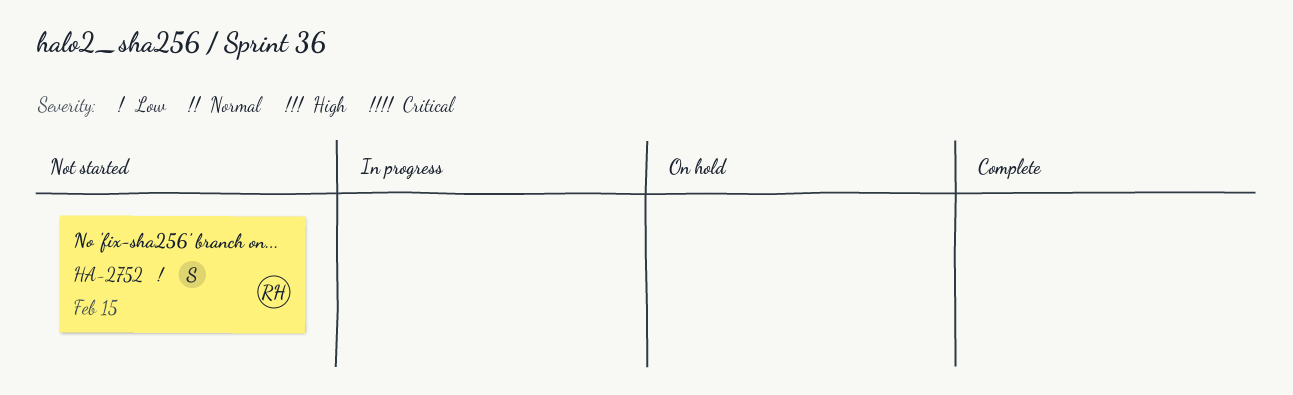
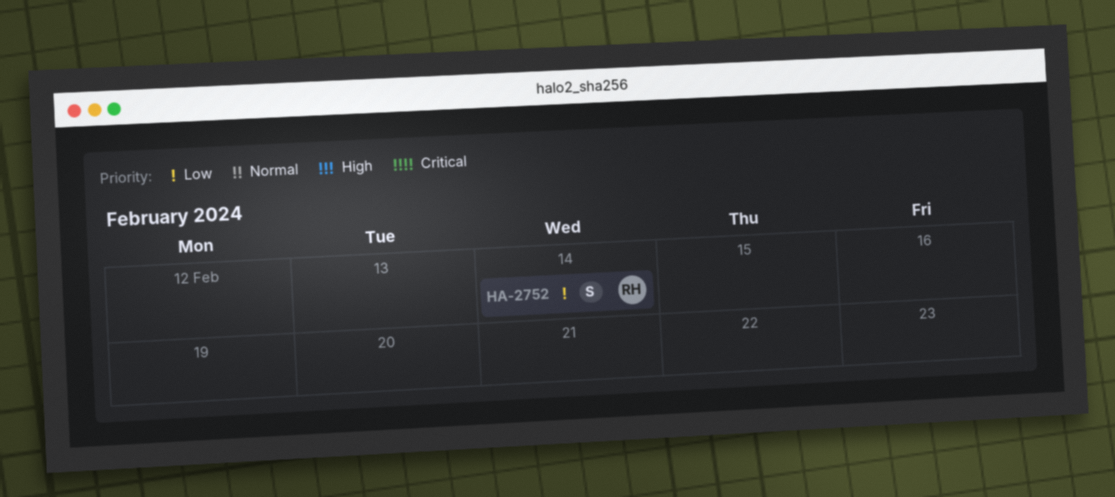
HA-2752, due: Feb 15 -> Feb 14

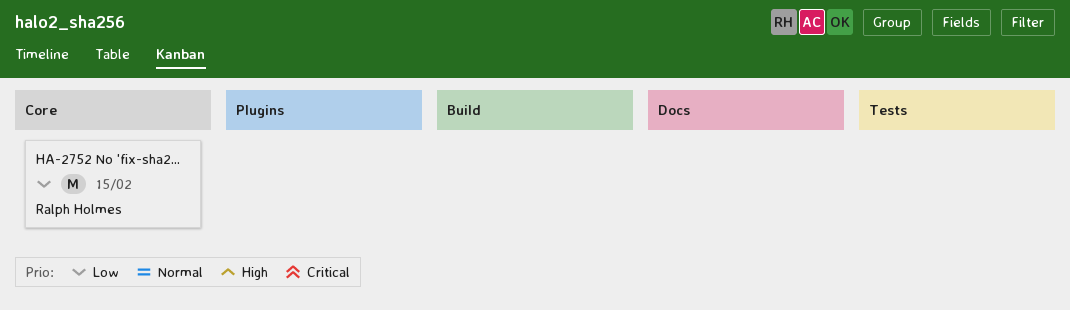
HA-2752, estimate: S -> M
HA-2752, due: Feb 14 -> Feb 15

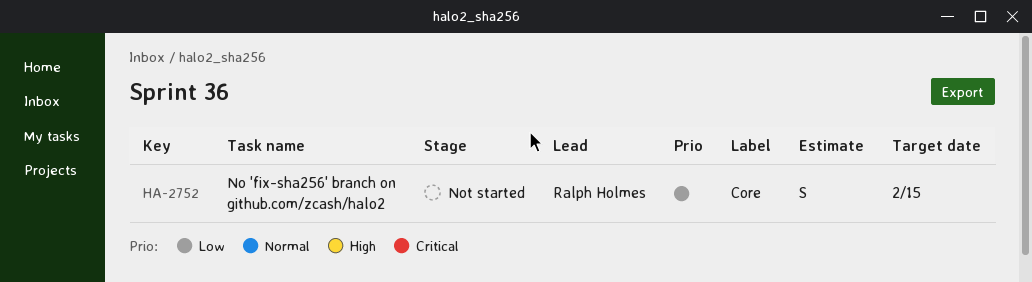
HA-2752, estimate: M -> S

